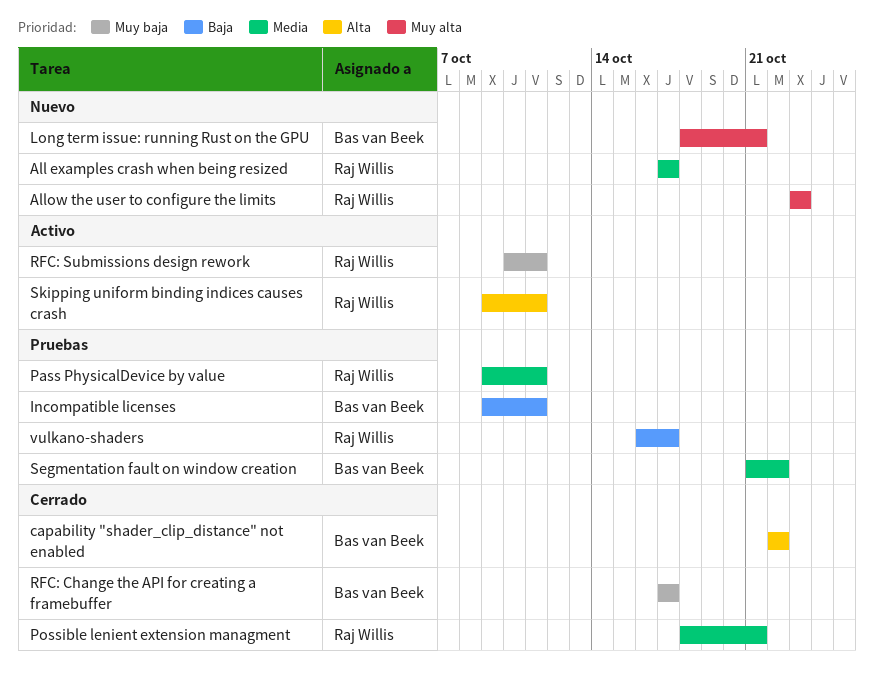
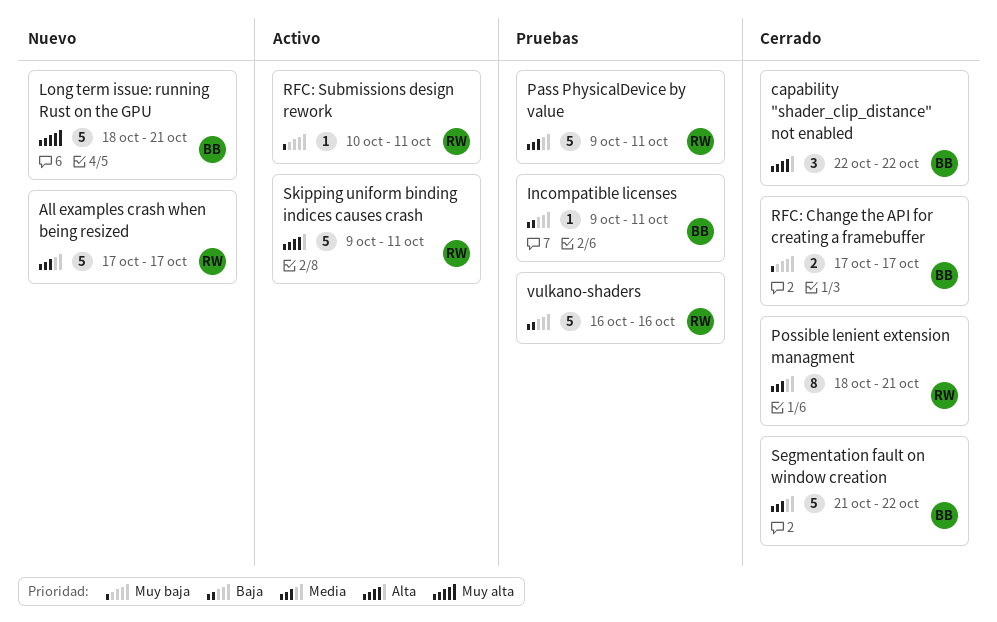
Allow the user to configure the limits: present -> none
Segmentation fault on window creation, status: Pruebas -> Cerrado
vulkano-shaders, due: Oct 17 -> Oct 16

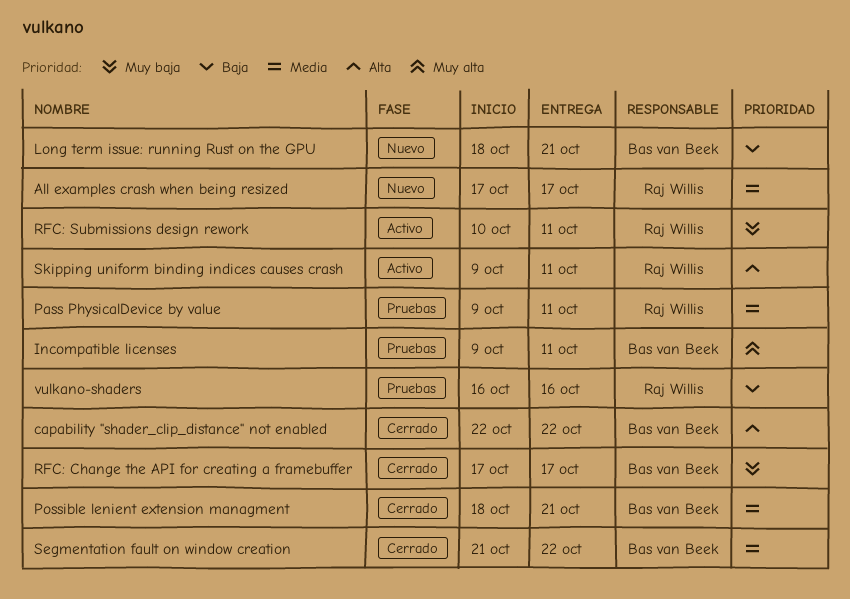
Incompatible licenses, priority: Baja -> Muy alta
Long term issue: running Rust on the GPU, priority: Muy alta -> Baja
Possible lenient extension managment, owner: Raj Willis -> Bas van Beek

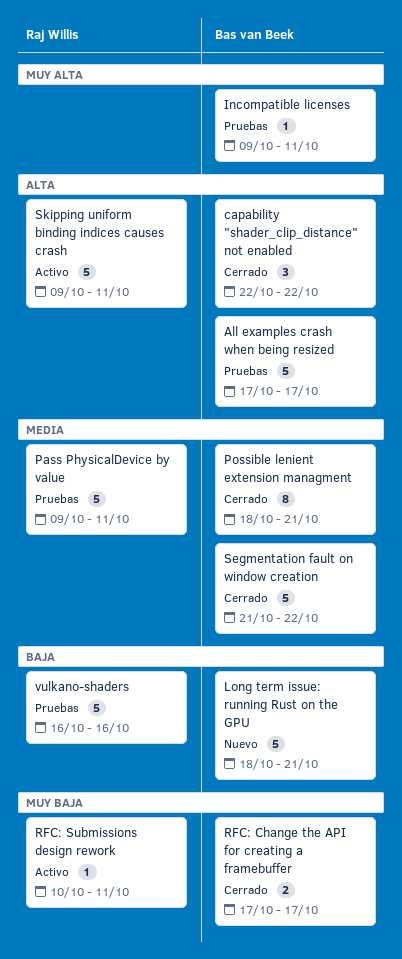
All examples crash when being resized, status: Nuevo -> Pruebas
All examples crash when being resized, owner: Raj Willis -> Bas van Beek
All examples crash when being resized, priority: Media -> Alta

